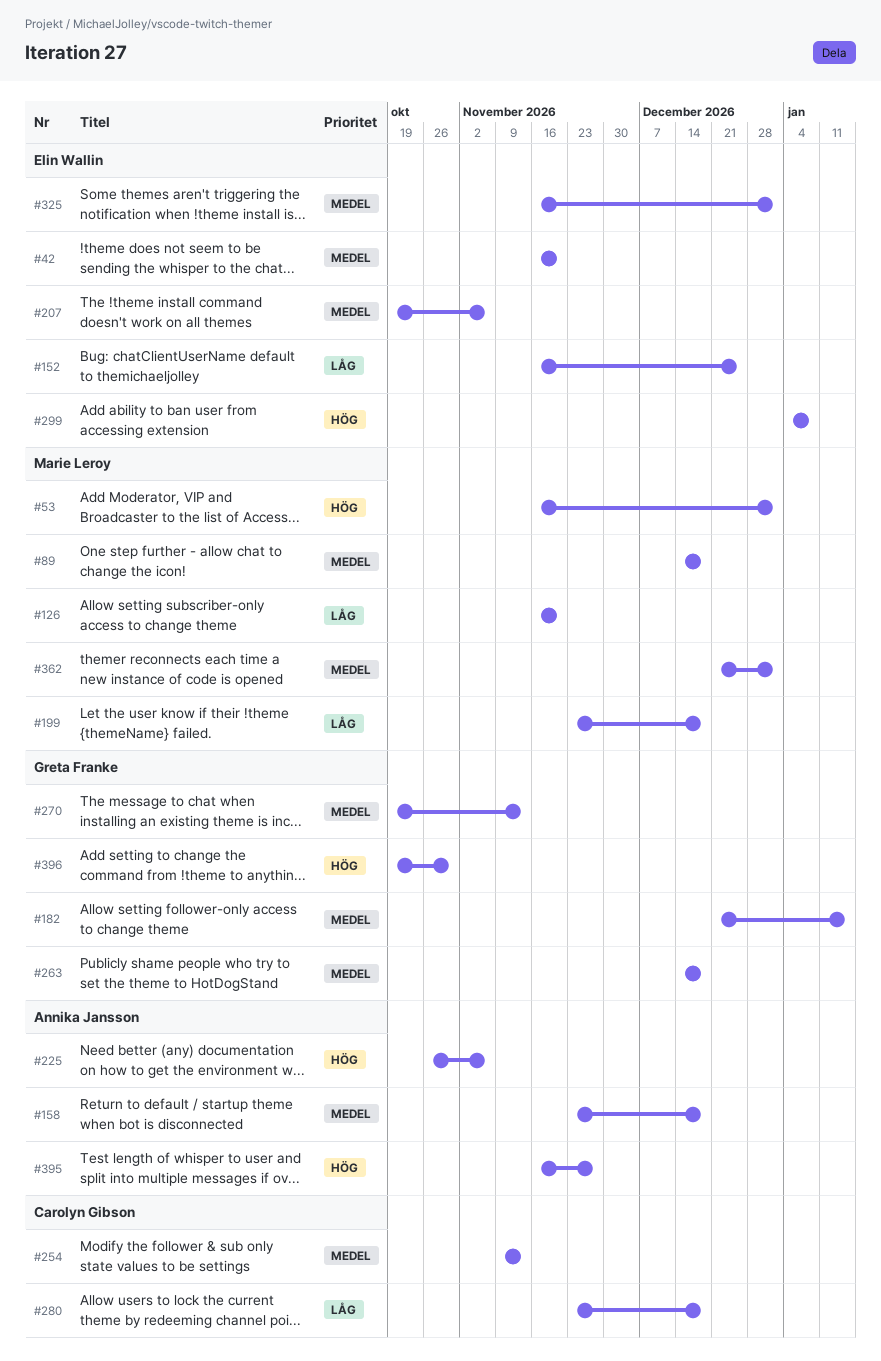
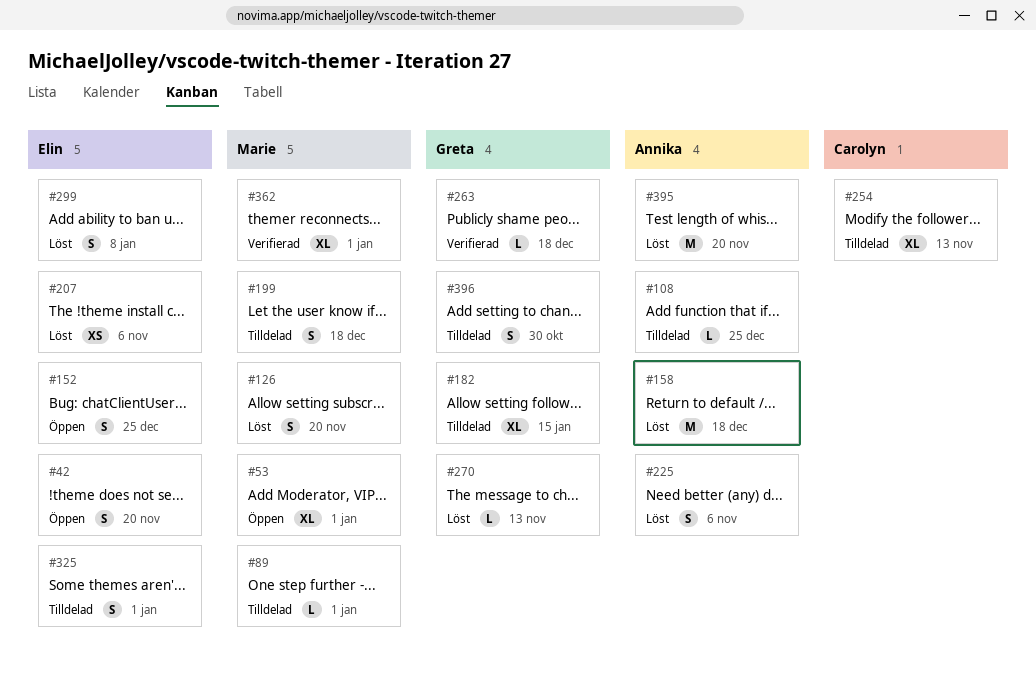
#89, due: Dec 18 -> Jan 1
#108: none -> present
#280: present -> none
#395, due: Nov 27 -> Nov 20

